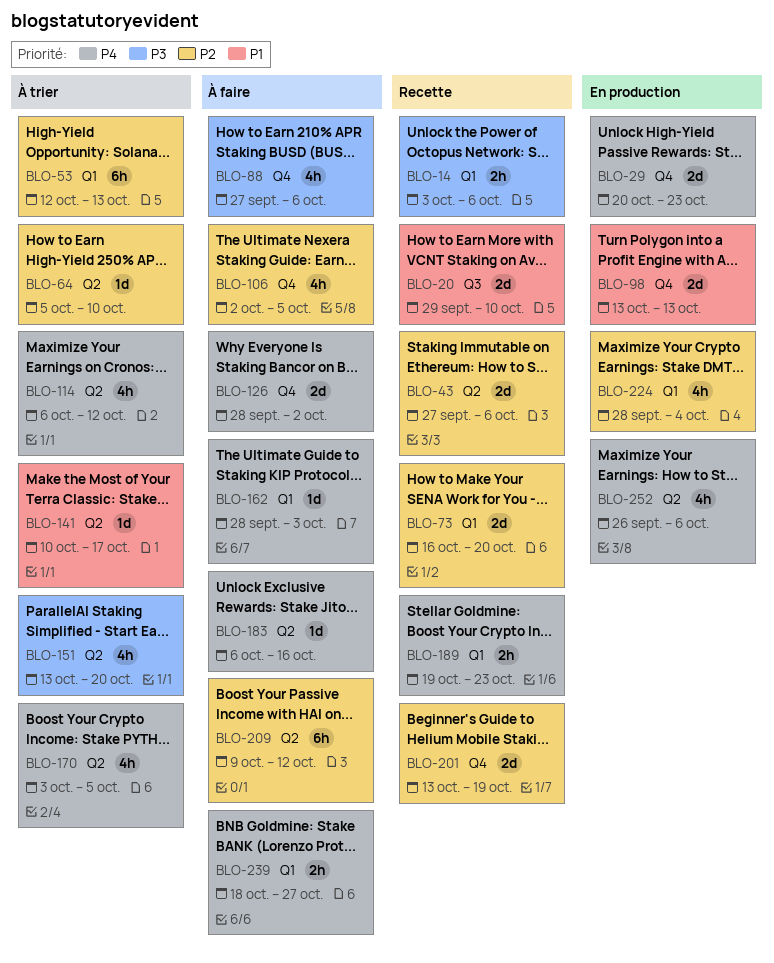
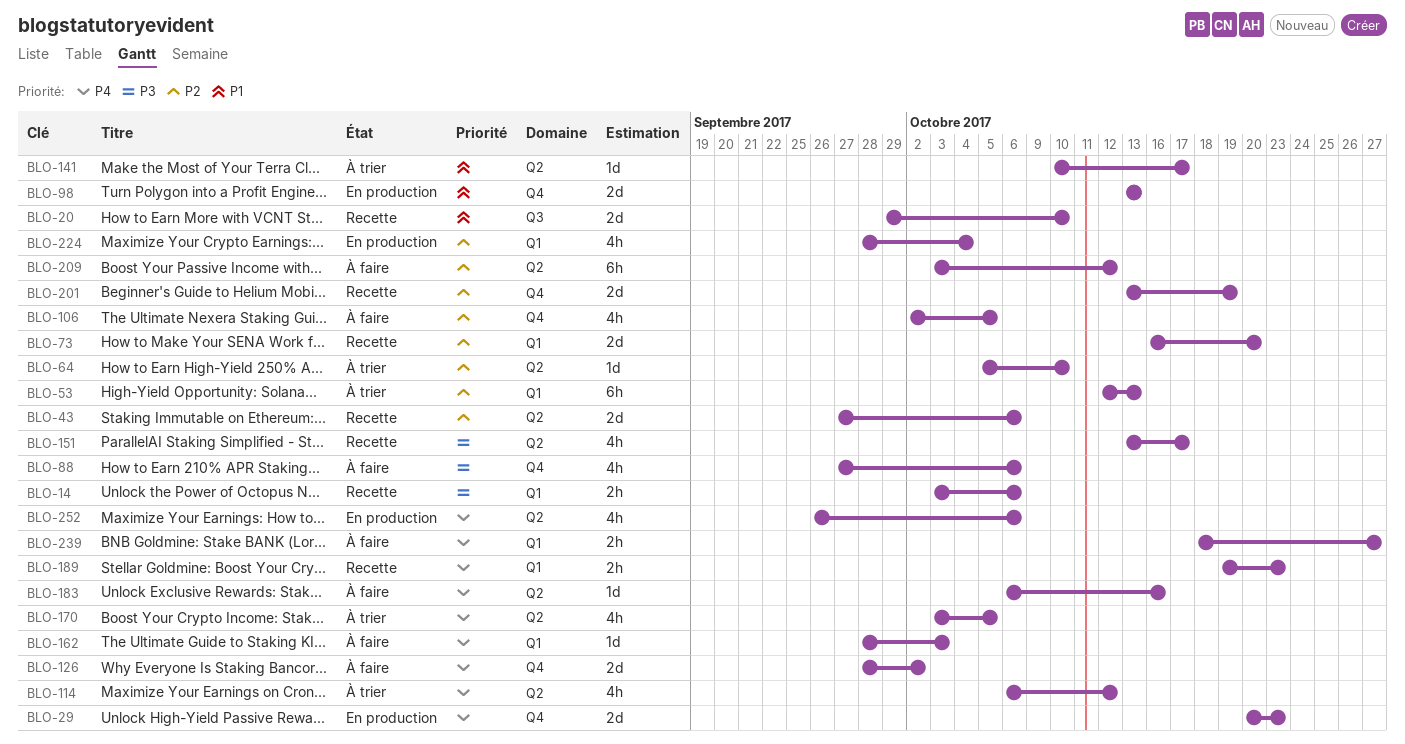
BLO-151, status: À trier -> Recette
BLO-151, due: Oct 20 -> Oct 17
BLO-209, start: Oct 9 -> Oct 3

